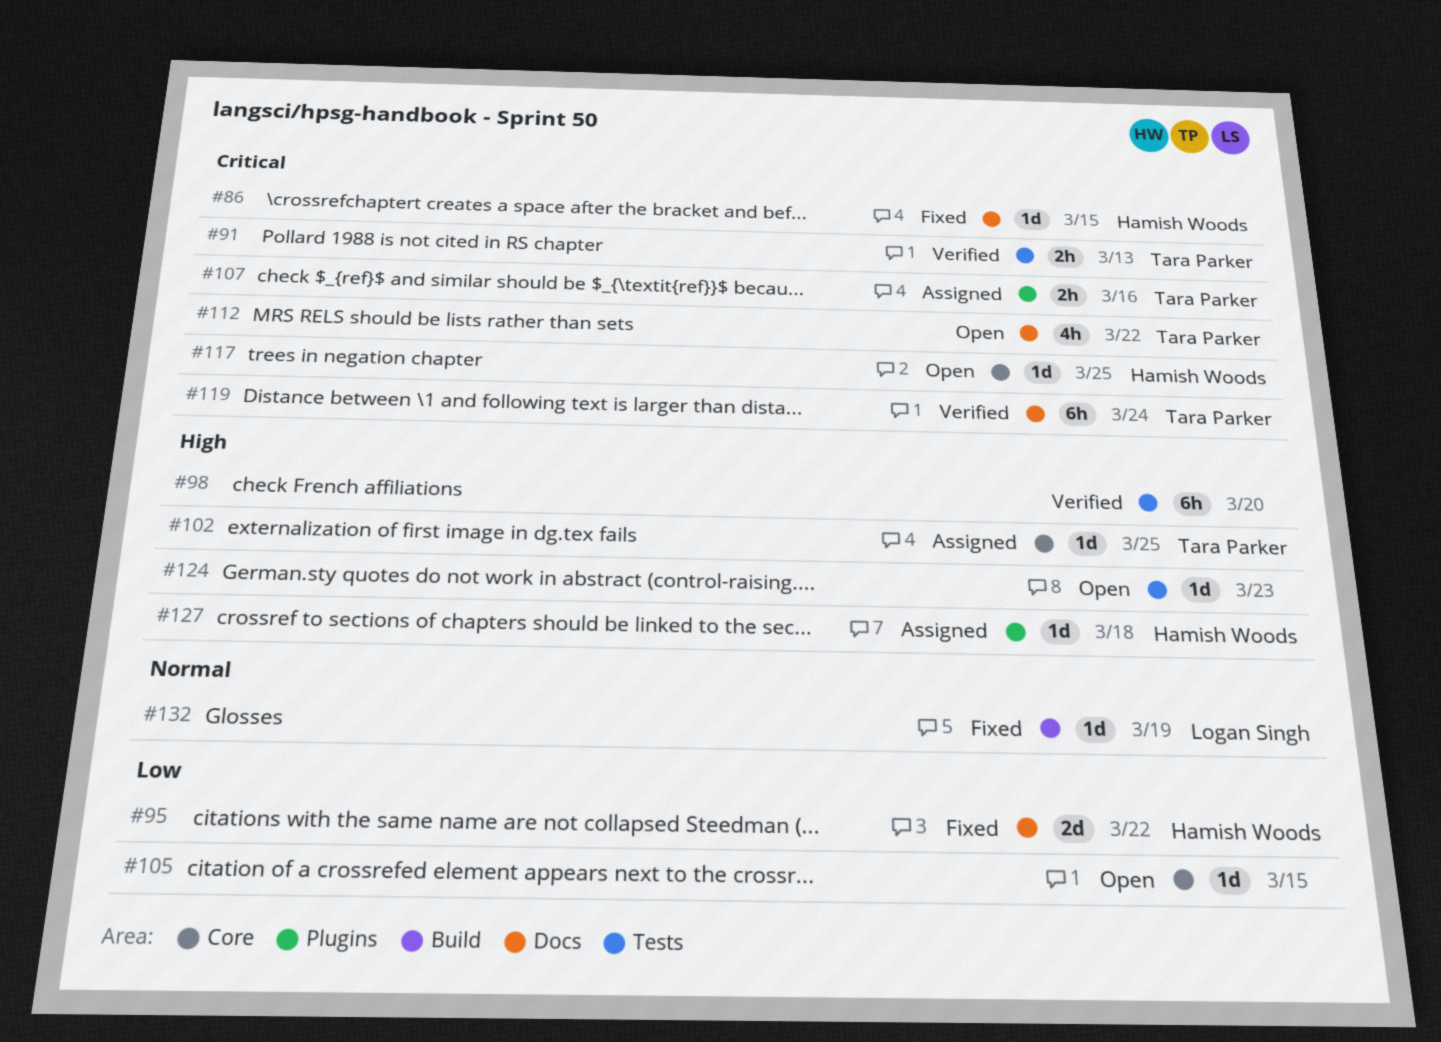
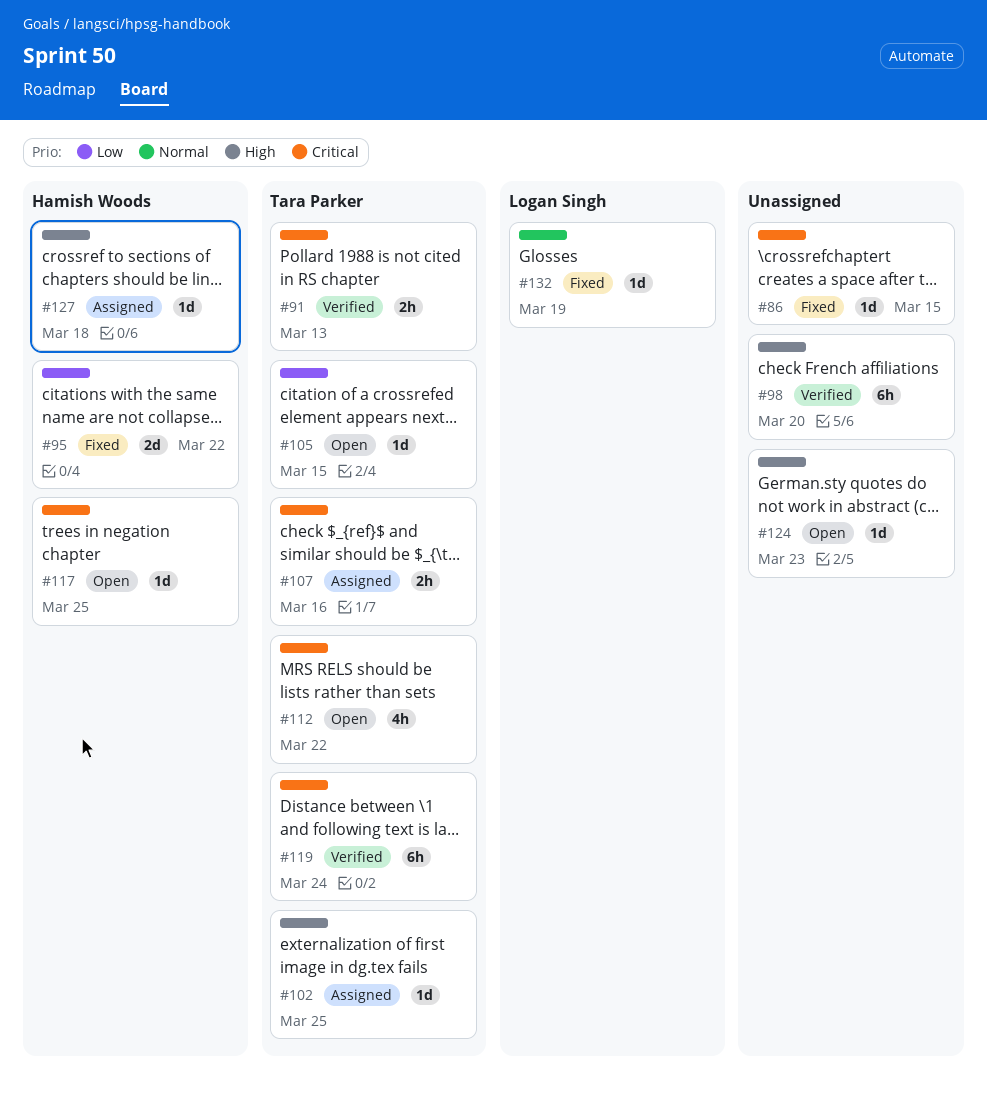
#86, owner: Hamish Woods -> none
#105, owner: none -> Tara Parker

